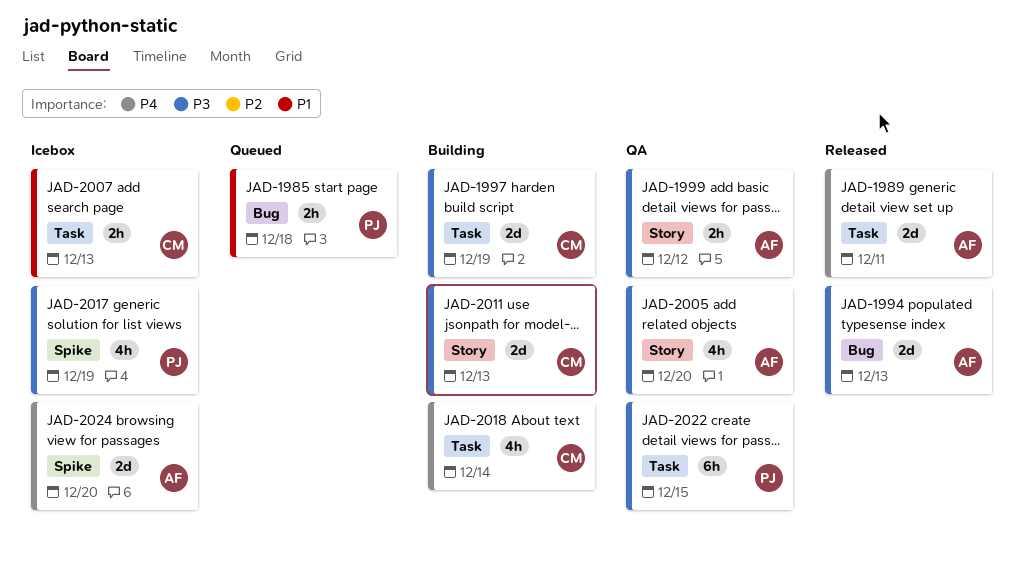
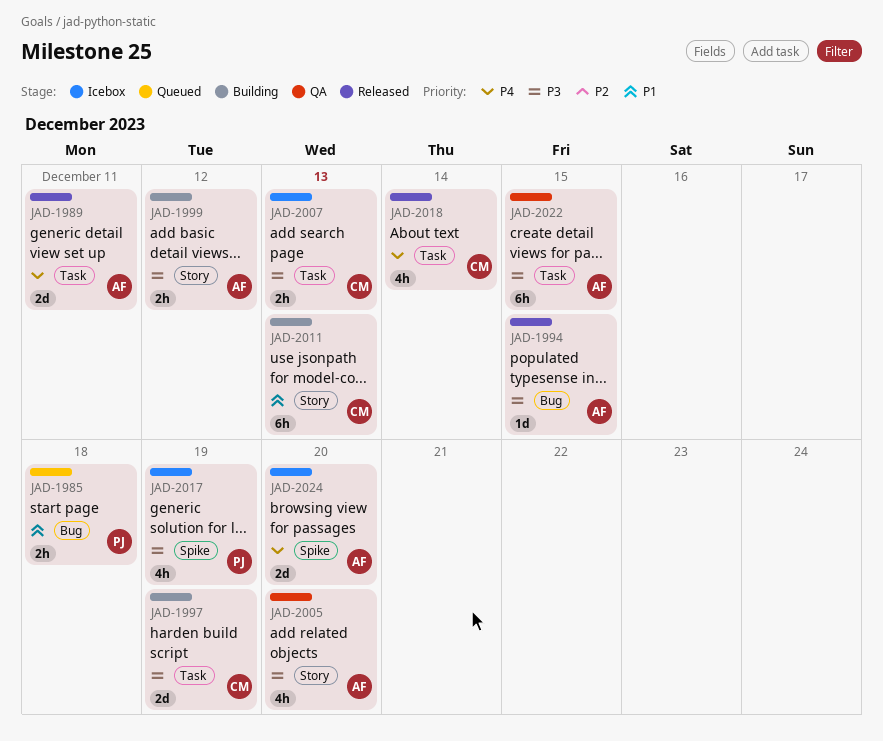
JAD-1994, estimate: 2d -> 1d
JAD-1994, due: Dec 13 -> Dec 15
JAD-1999, status: QA -> Building
JAD-2007, priority: P1 -> P3
JAD-2011, priority: P3 -> P1
JAD-2011, estimate: 2d -> 6h
JAD-2018, status: Building -> Released
JAD-2022, owner: PJ -> AF

